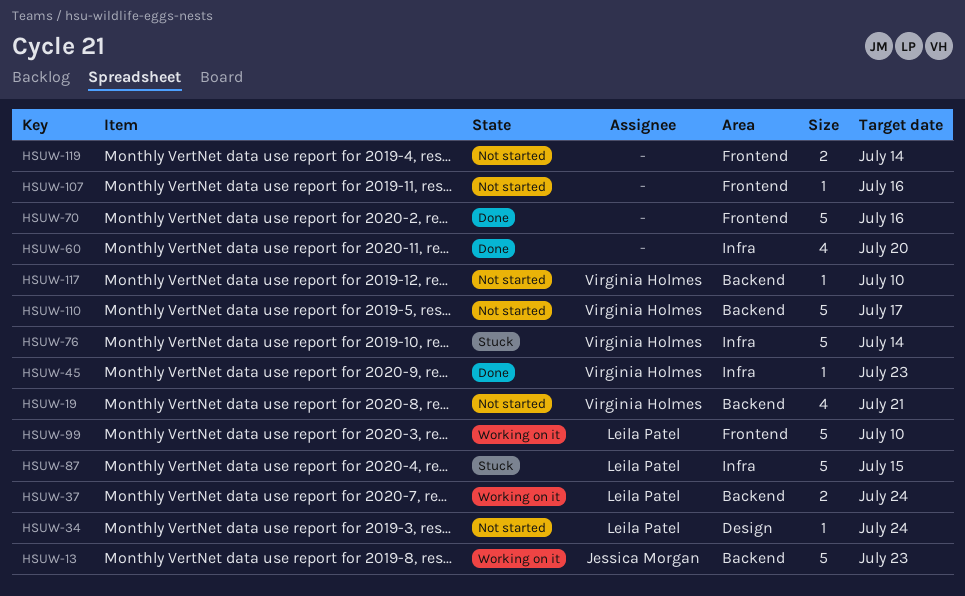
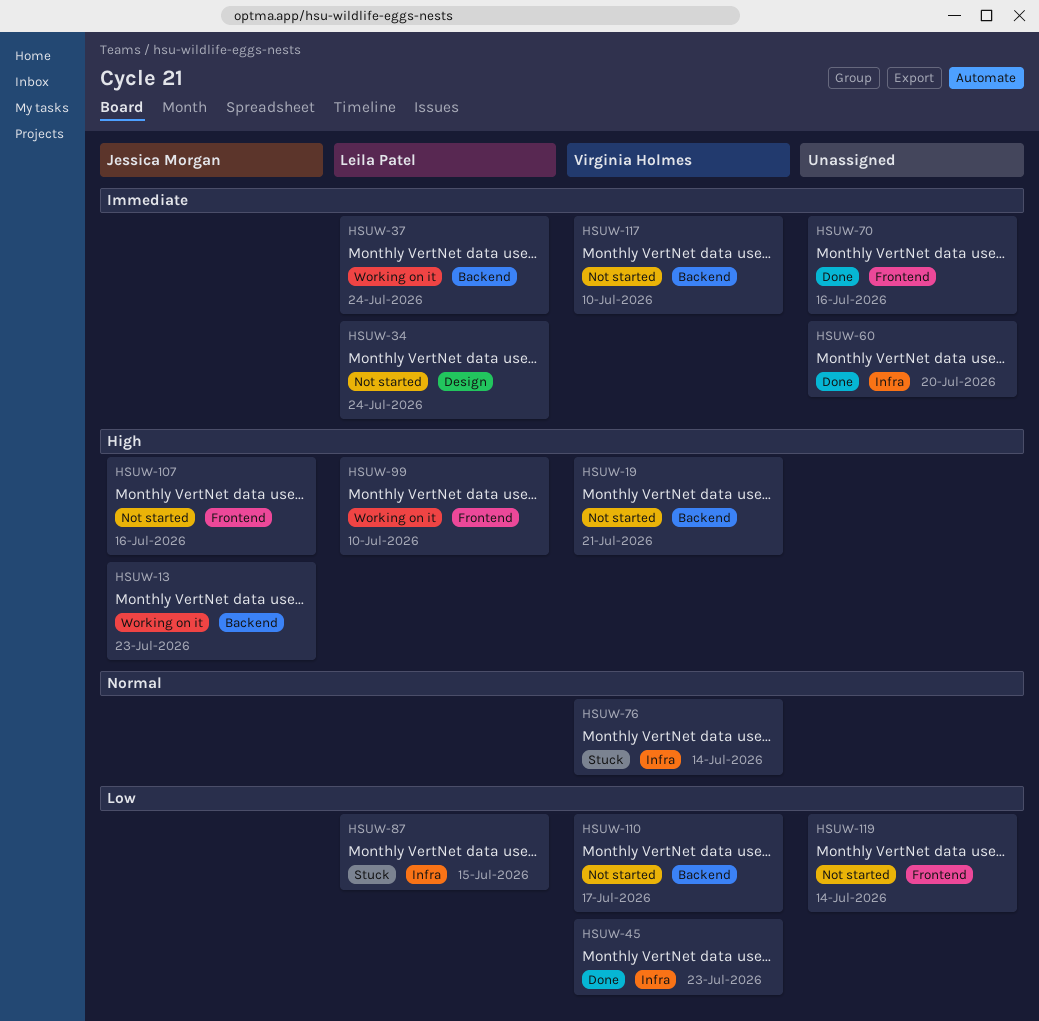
HSUW-107, owner: none -> Jessica Morgan

